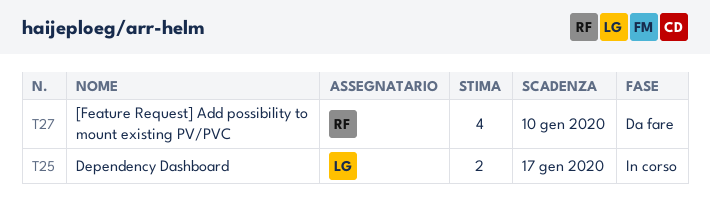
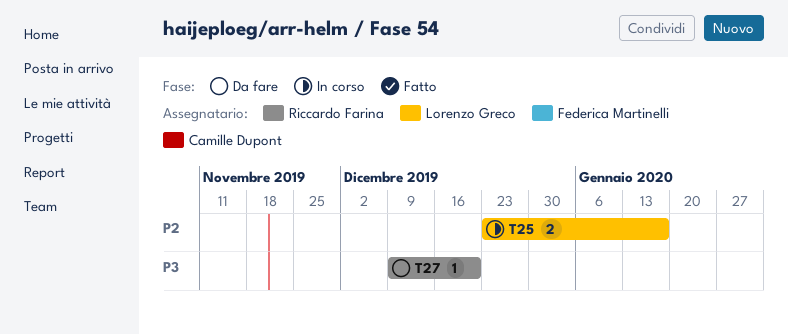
T27, estimate: 4 -> 1
T27, due: Jan 10 -> Dec 20

